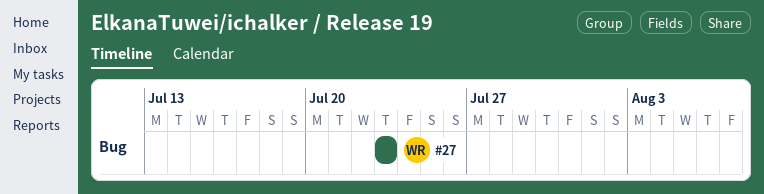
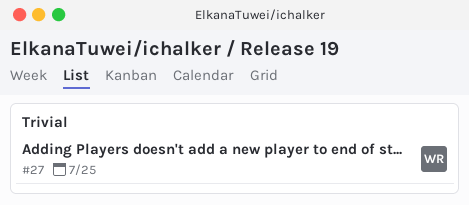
#27, due: Jul 23 -> Jul 25

